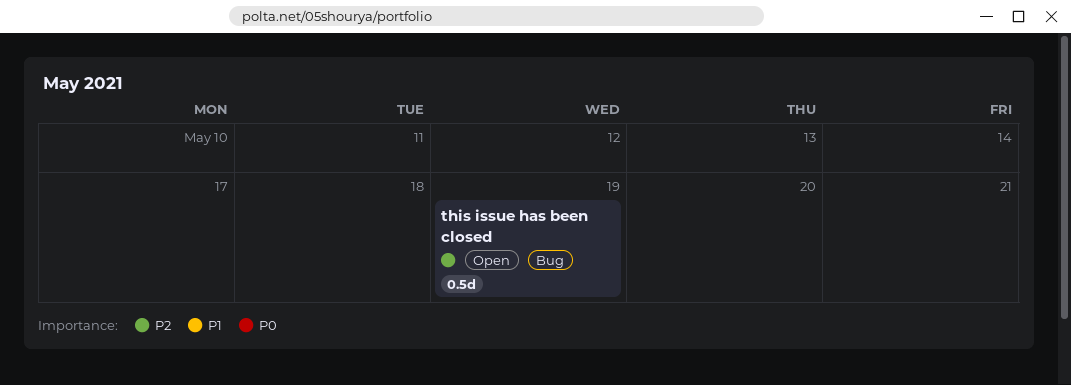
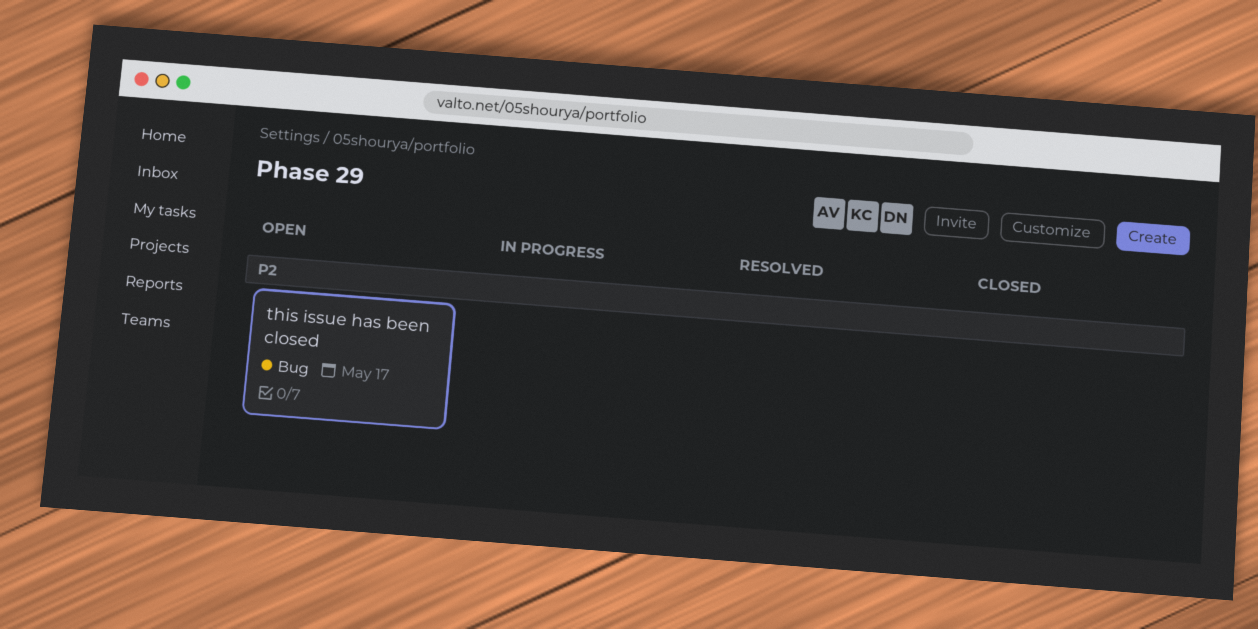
this issue has been closed, due: May 19 -> May 17

